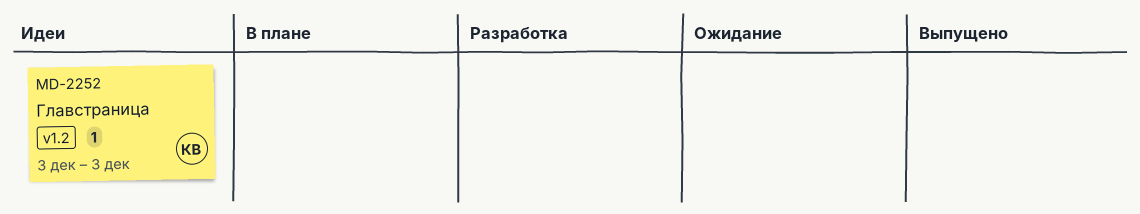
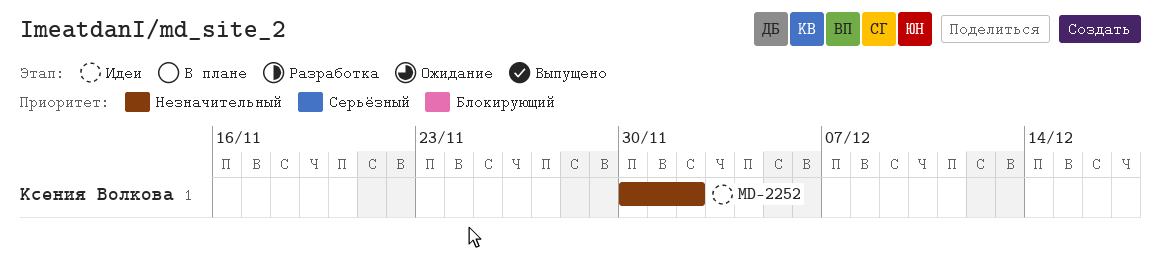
MD-2252, start: Dec 3 -> Nov 30
MD-2252, due: Dec 3 -> Dec 2

